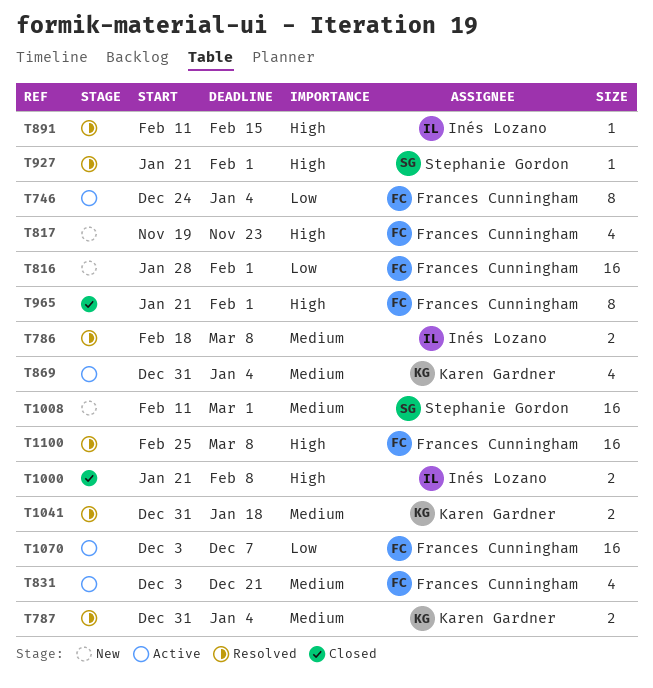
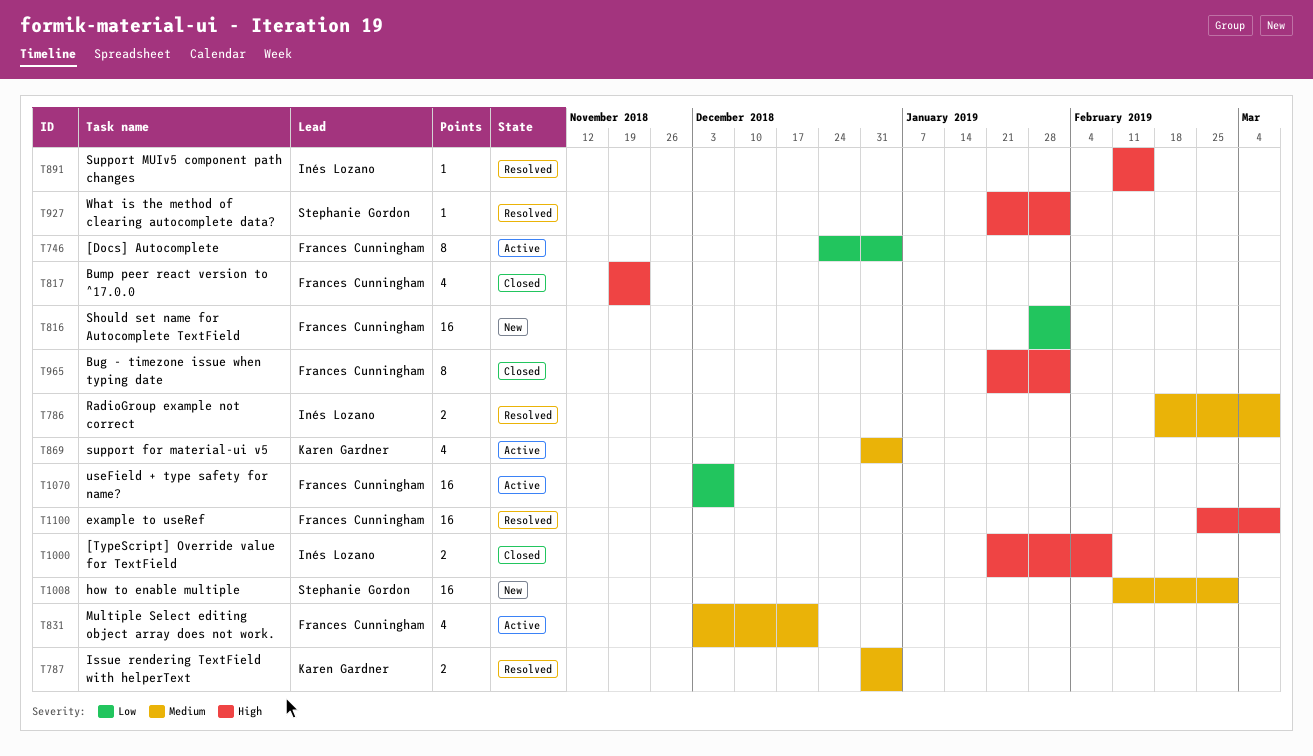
T817, status: New -> Closed
T1041: present -> none

